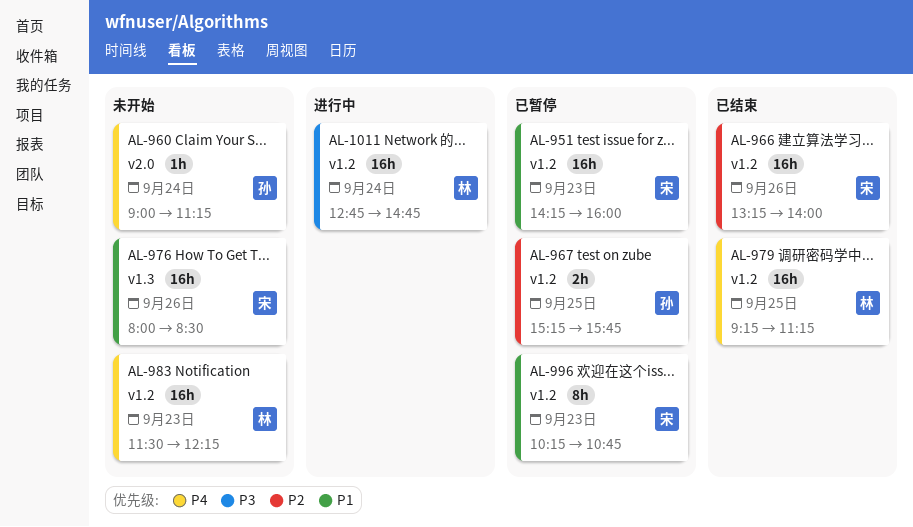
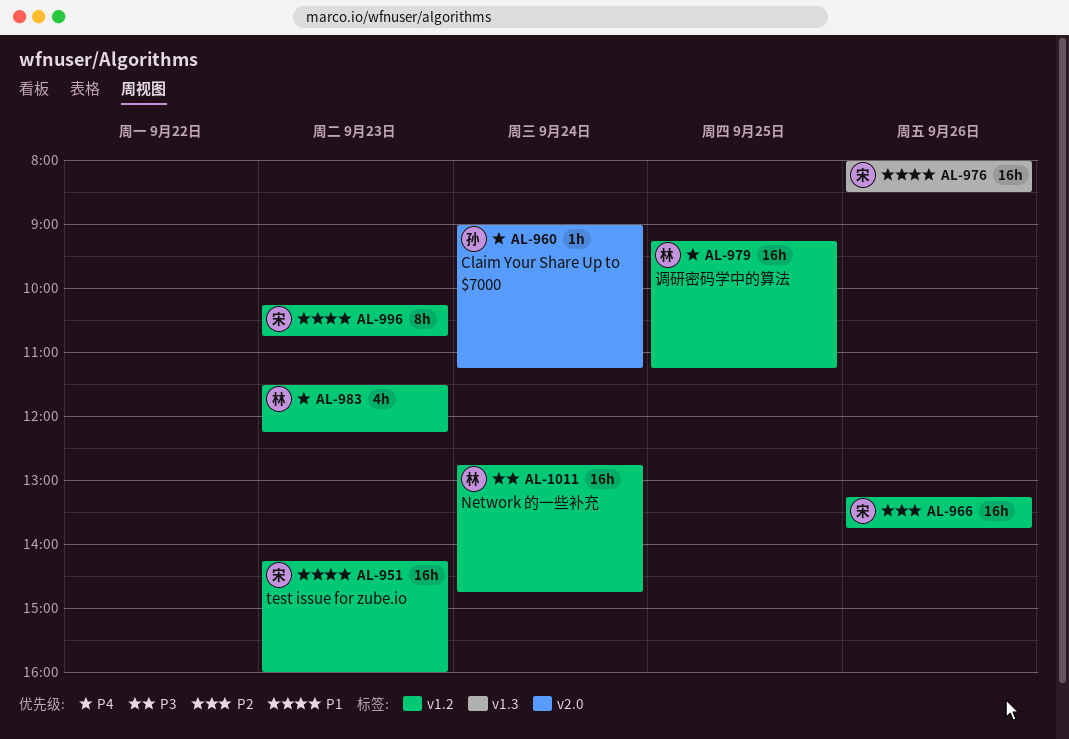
AL-966, ends: 14:00 -> 13:45
AL-967: present -> none
AL-983, estimate: 16h -> 4h

